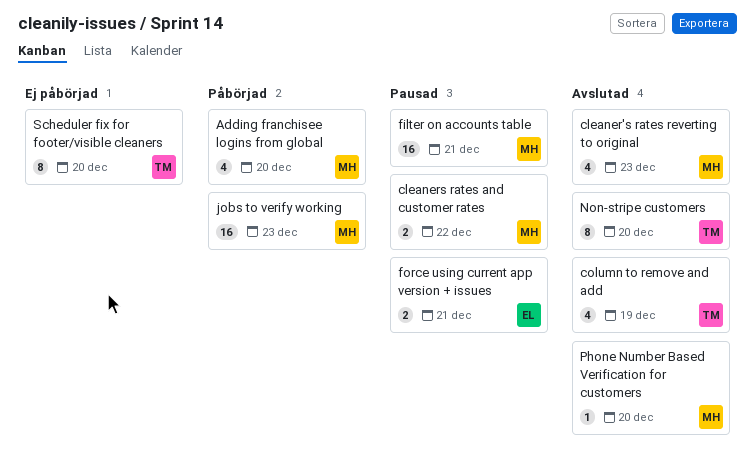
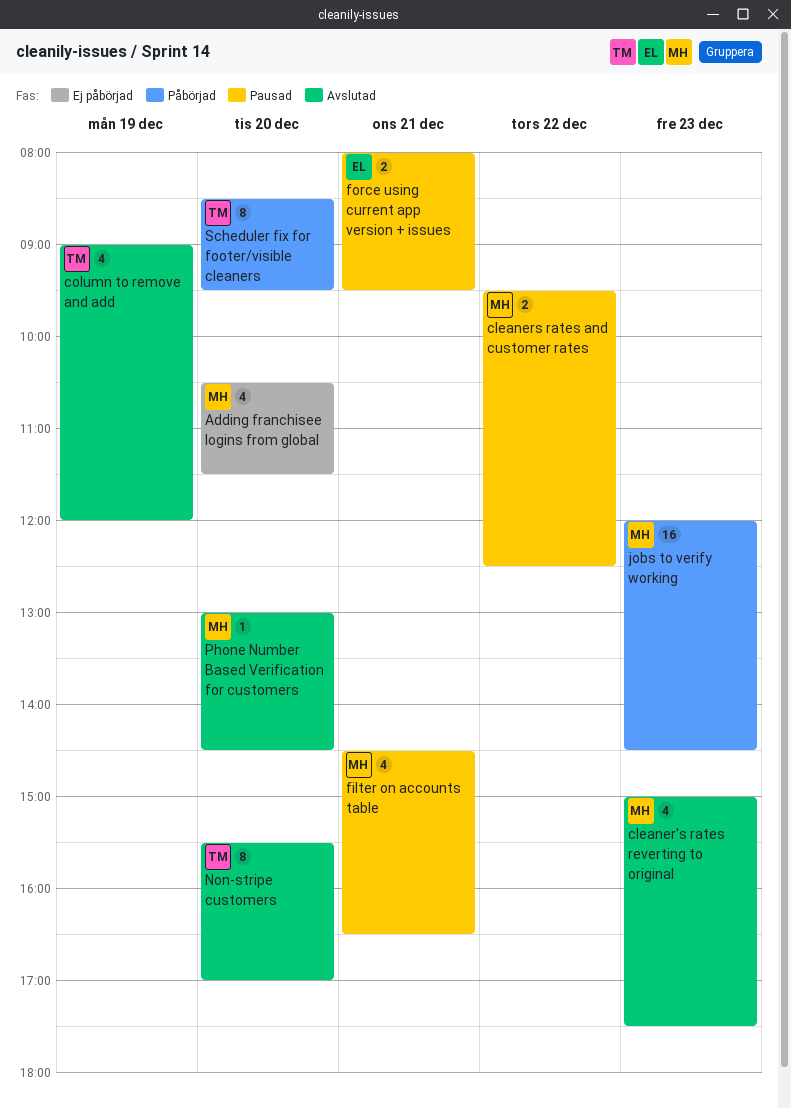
Adding franchisee logins from global, status: Påbörjad -> Ej påbörjad
filter on accounts table, estimate: 16 -> 4
Scheduler fix for footer/visible cleaners, status: Ej påbörjad -> Påbörjad

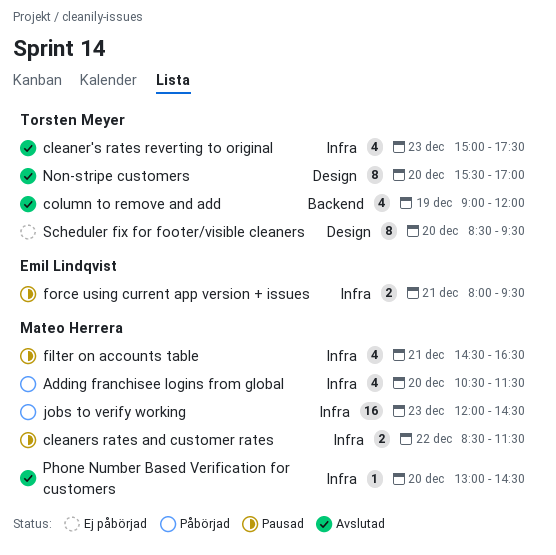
Adding franchisee logins from global, status: Ej påbörjad -> Påbörjad
cleaner's rates reverting to original, owner: Mateo Herrera -> Torsten Meyer
cleaners rates and customer rates, begins: 09:30 -> 08:30
cleaners rates and customer rates, ends: 12:30 -> 11:30
Scheduler fix for footer/visible cleaners, status: Påbörjad -> Ej påbörjad

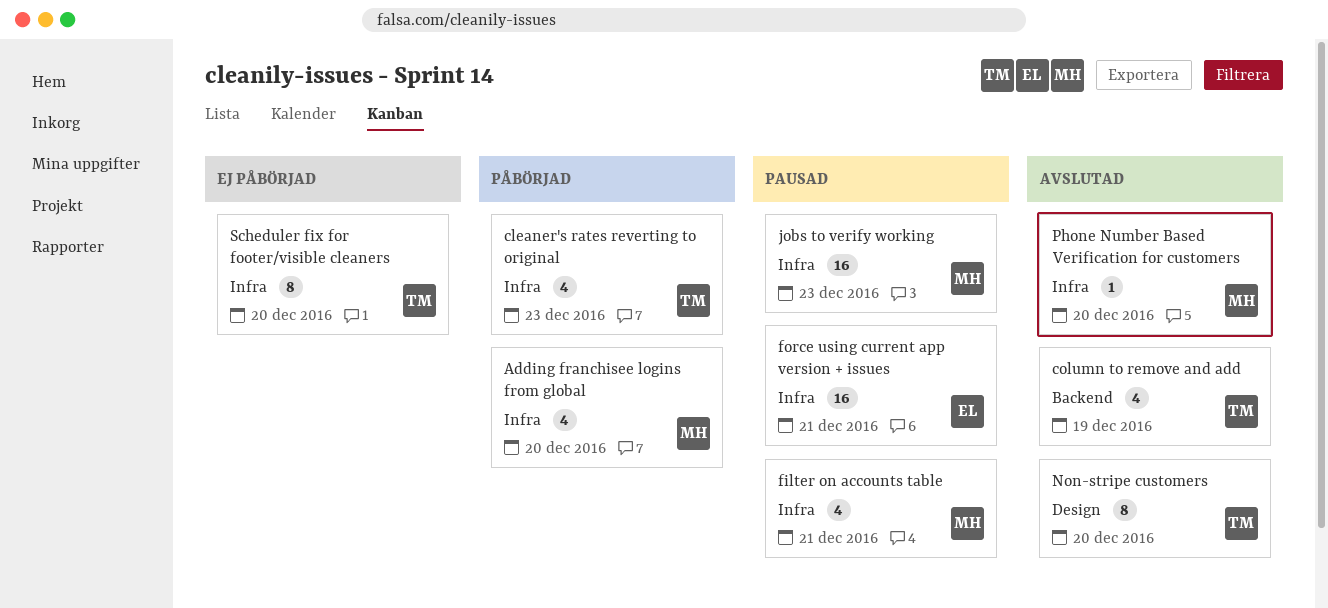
cleaner's rates reverting to original, status: Avslutad -> Påbörjad
cleaners rates and customer rates: present -> none
force using current app version + issues, estimate: 2 -> 16
jobs to verify working, status: Påbörjad -> Pausad
Scheduler fix for footer/visible cleaners, label: Design -> Infra

